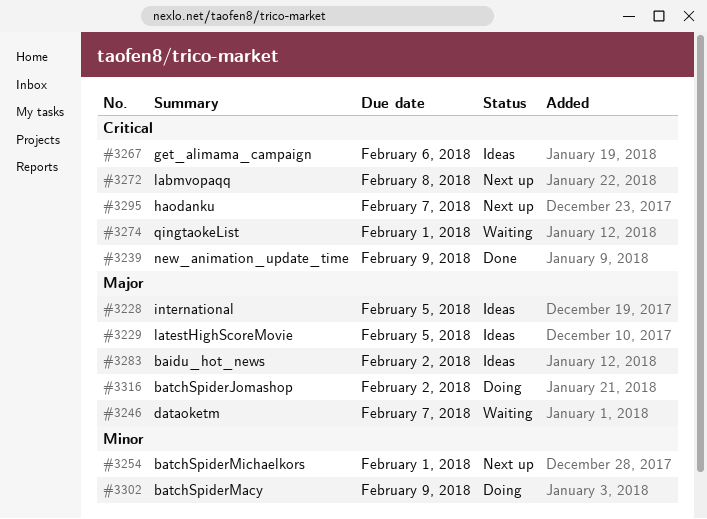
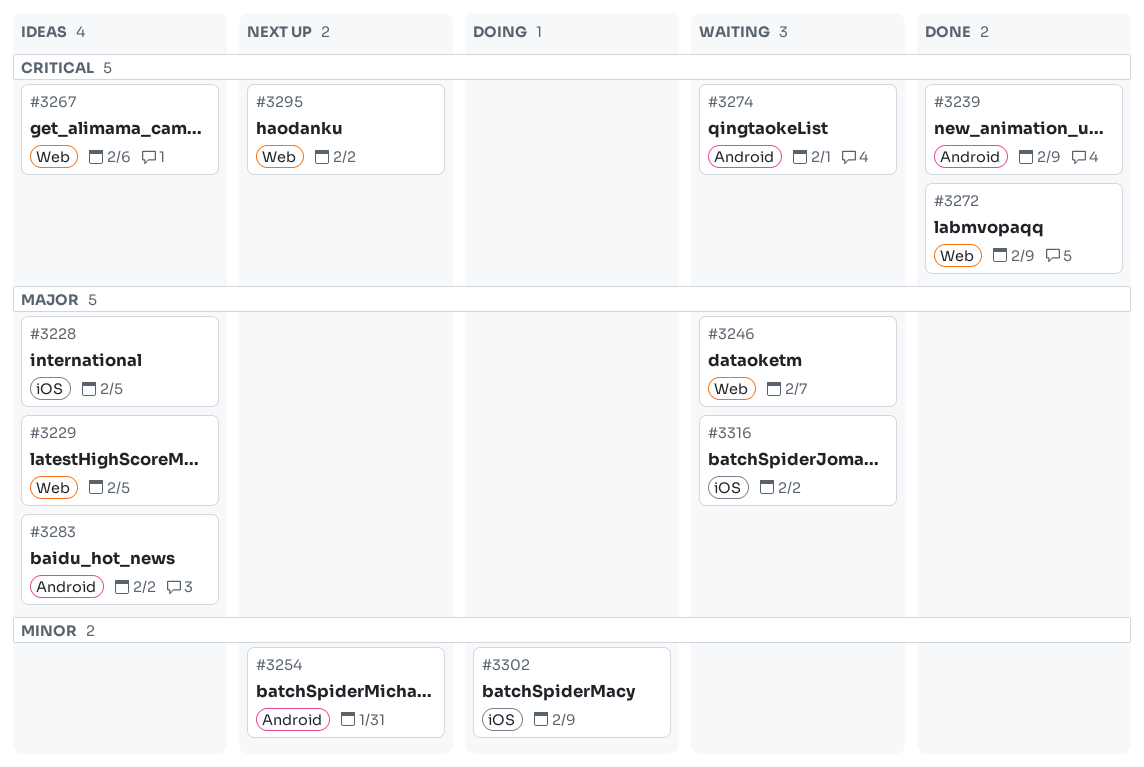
#3254, due: Feb 1 -> Jan 31
#3272, status: Next up -> Done
#3272, due: Feb 8 -> Feb 9
#3295, due: Feb 7 -> Feb 2
#3316, status: Doing -> Waiting

